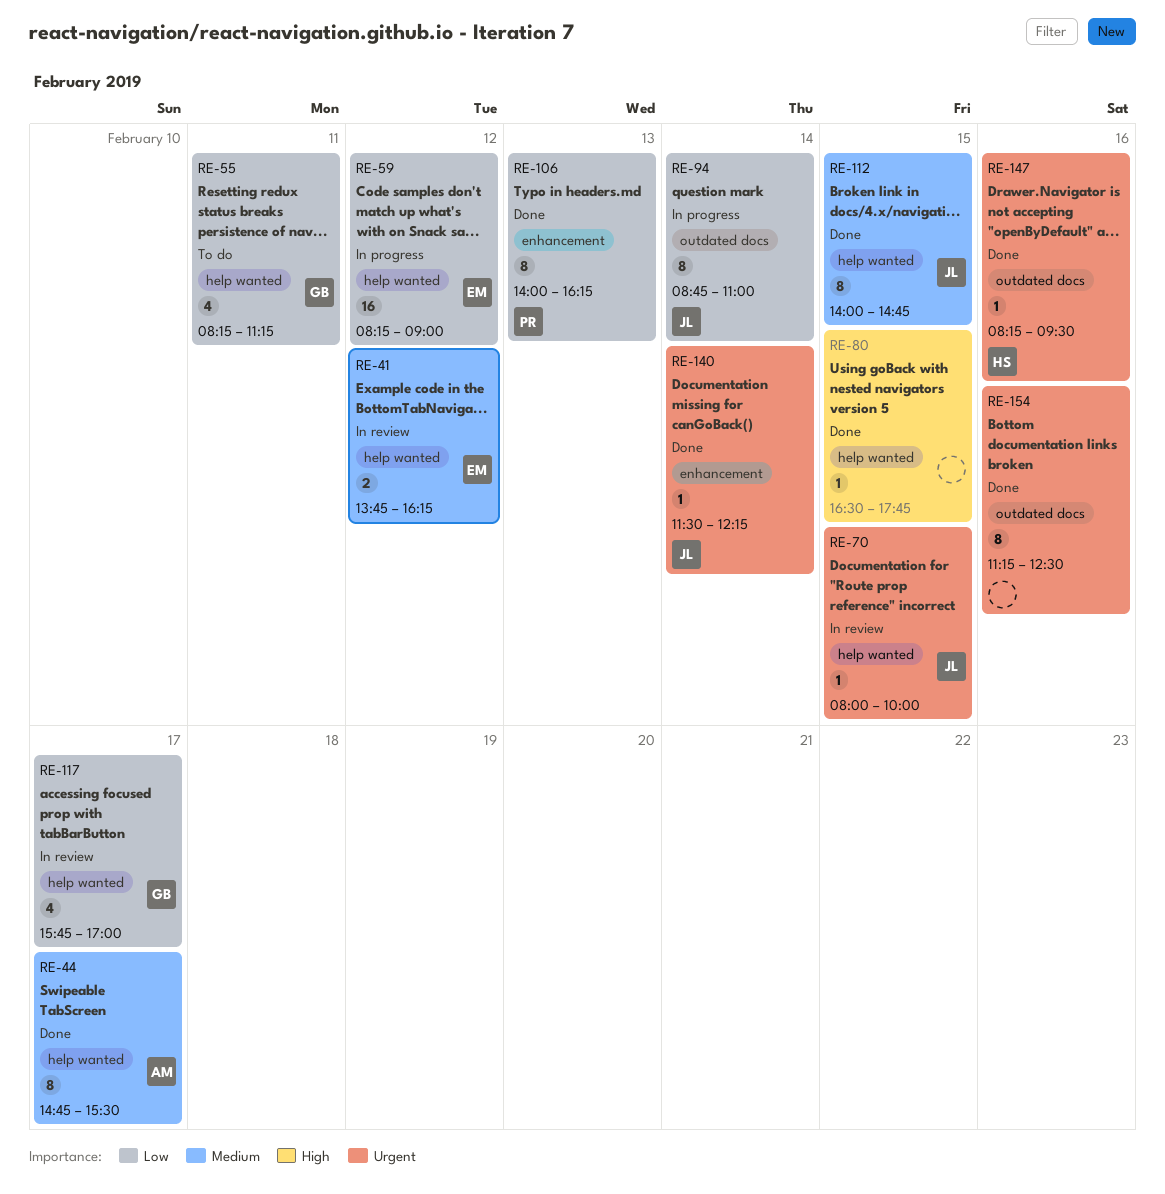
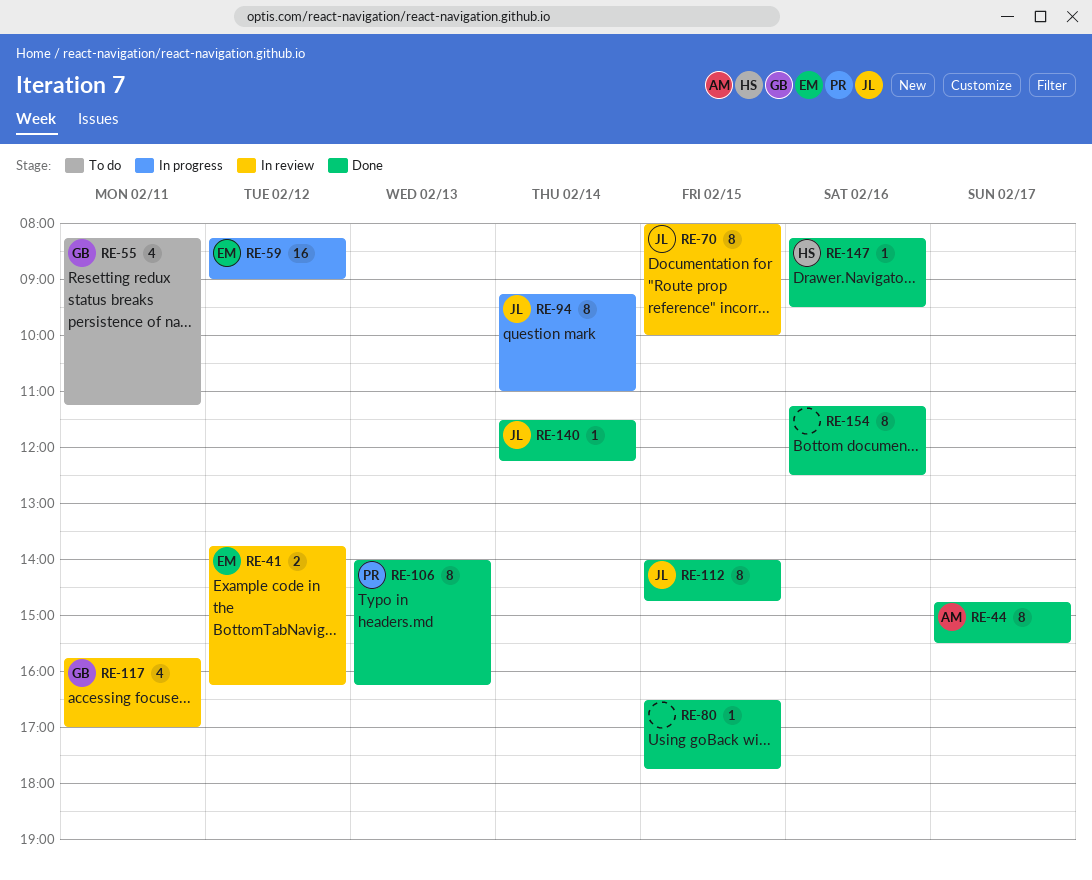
RE-70, estimate: 1 -> 8
RE-94, begins: 08:45 -> 09:15
RE-117, day: Feb 17 -> Feb 11

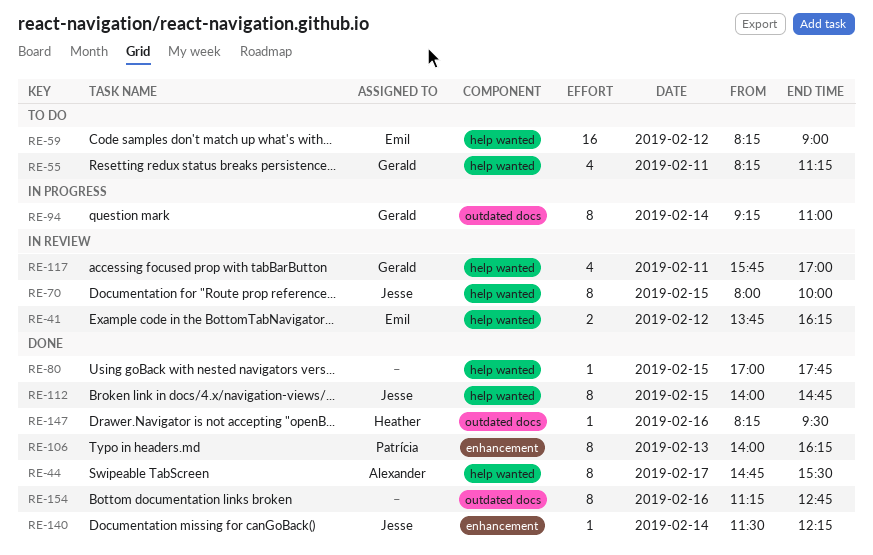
RE-59, status: In progress -> To do
RE-80, begins: 16:30 -> 17:00
RE-94, owner: Jesse -> Gerald
RE-154, ends: 12:30 -> 12:45

